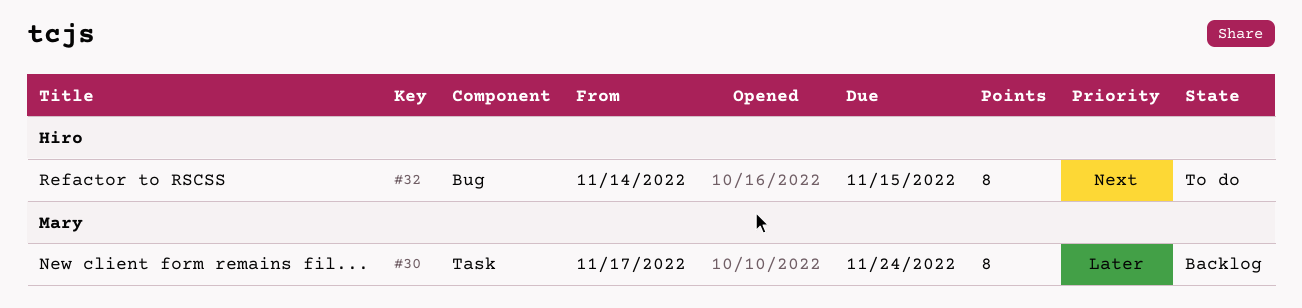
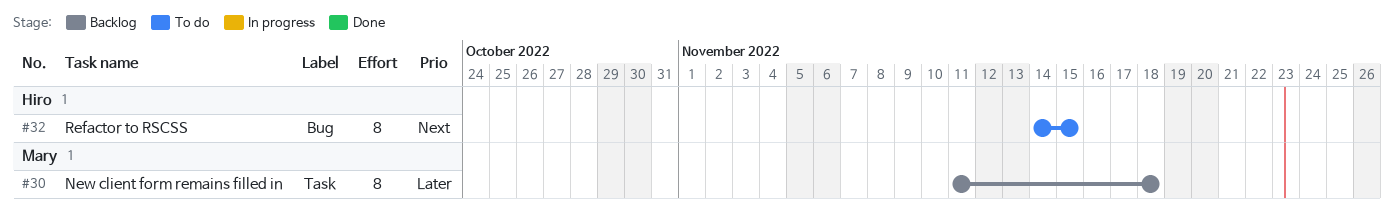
#30, start: Nov 17 -> Nov 11
#30, due: Nov 24 -> Nov 18

